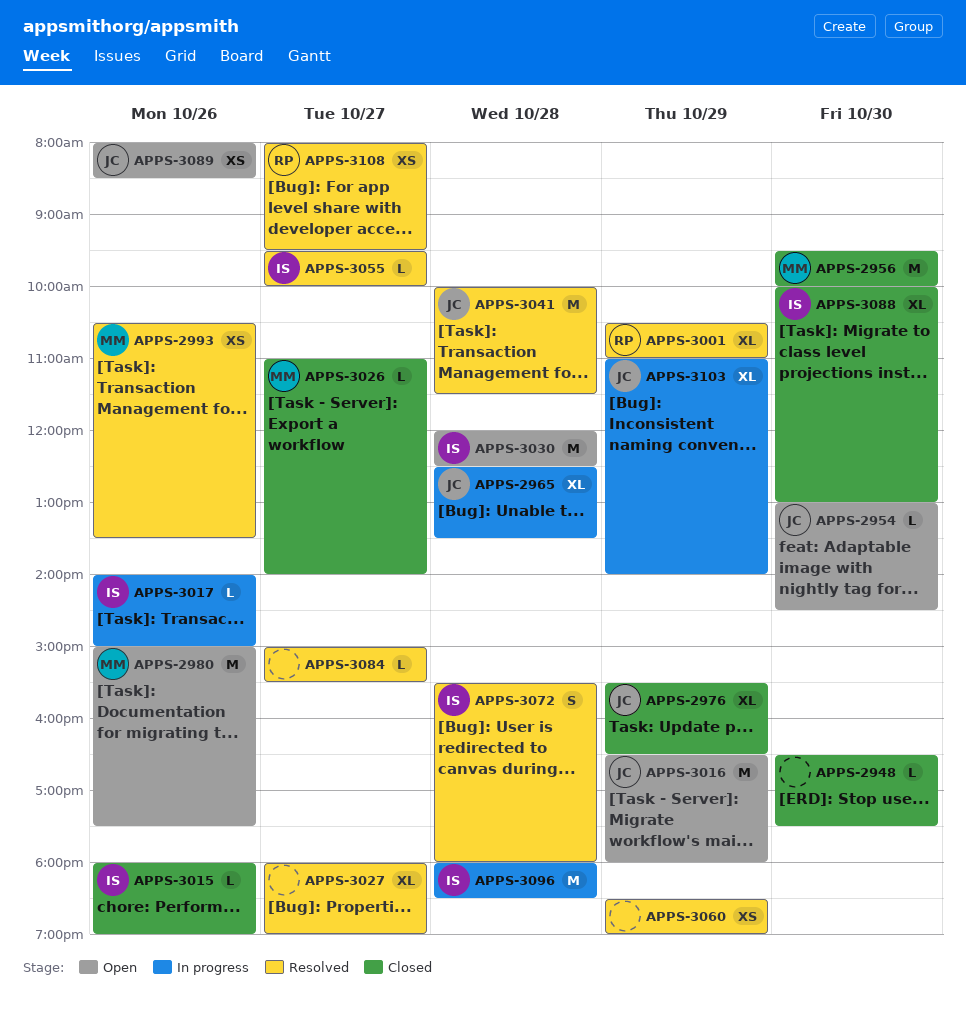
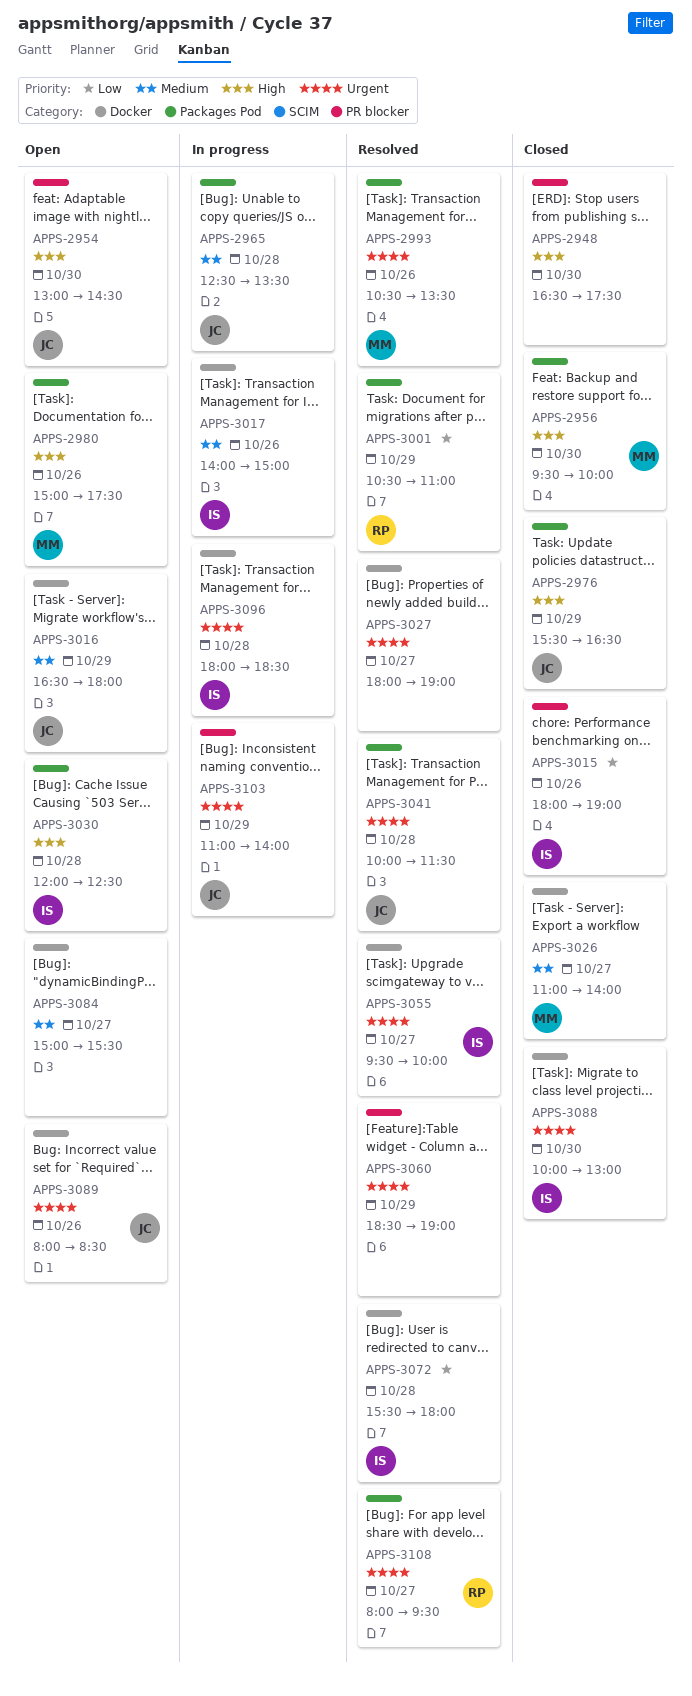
APPS-3084, status: Resolved -> Open

